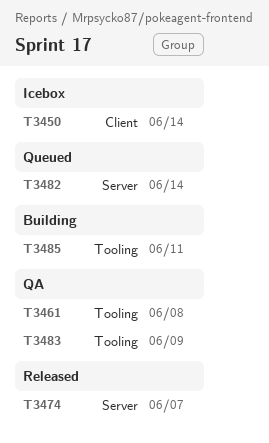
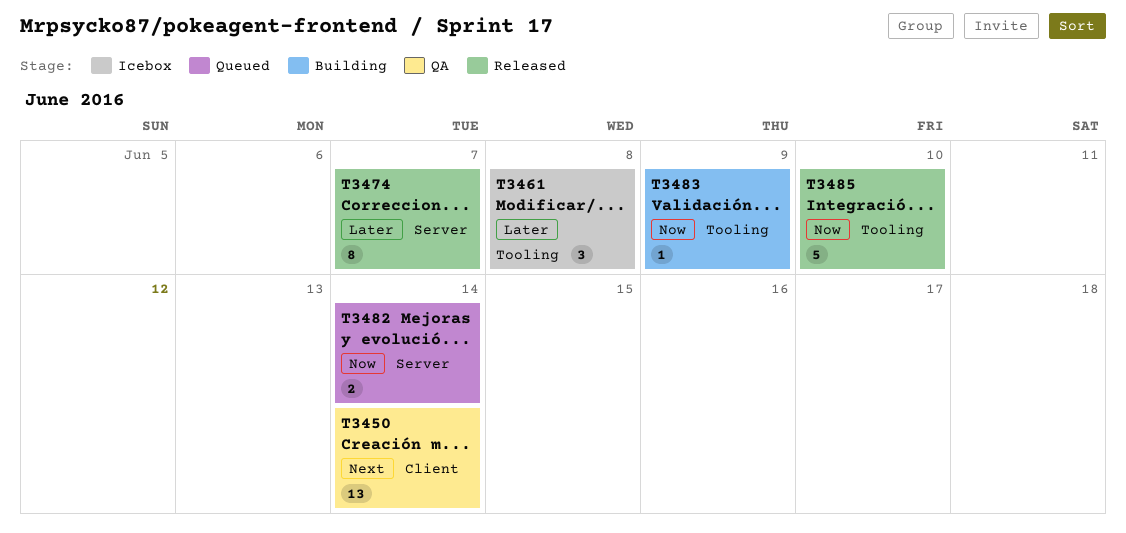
T3450, status: Icebox -> QA
T3461, status: QA -> Icebox
T3483, status: QA -> Building
T3485, status: Building -> Released
T3485, due: Jun 11 -> Jun 10

